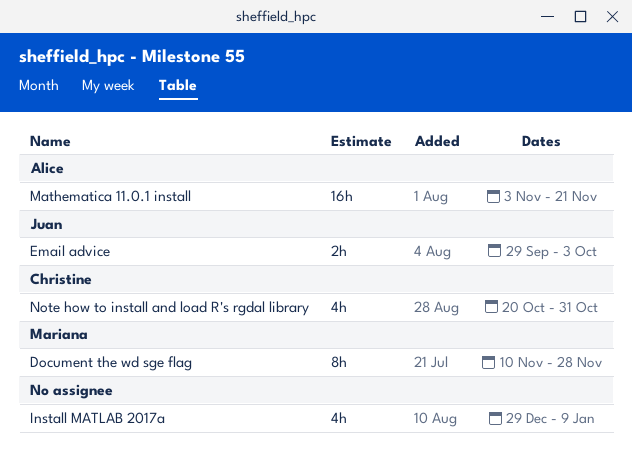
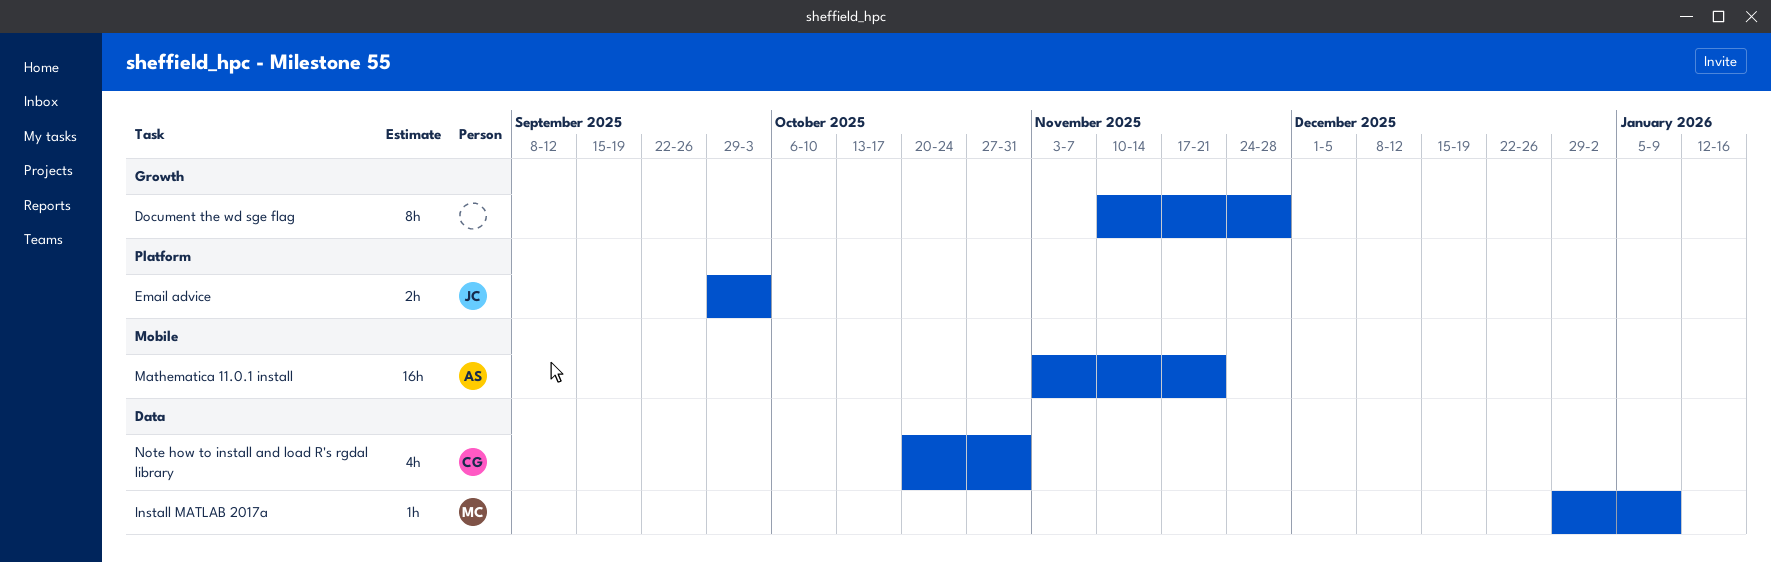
Document the wd sge flag, owner: Mariana -> none
Install MATLAB 2017a, owner: none -> Mariana
Install MATLAB 2017a, estimate: 4h -> 1h

